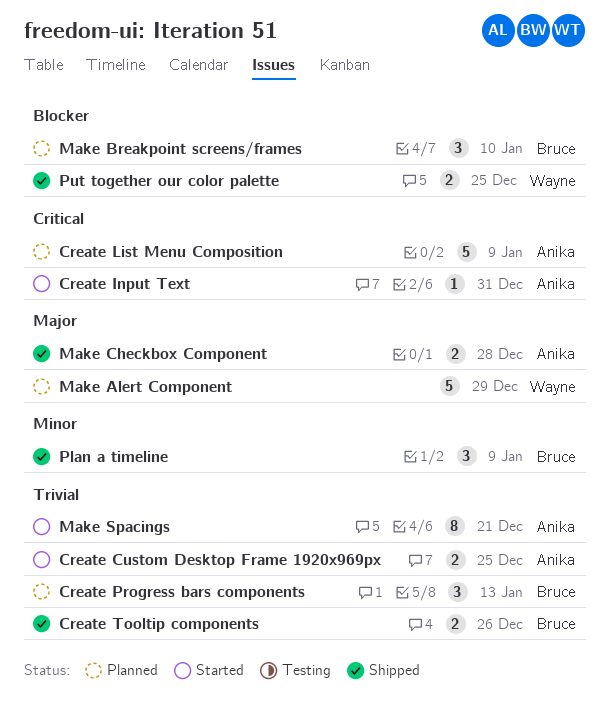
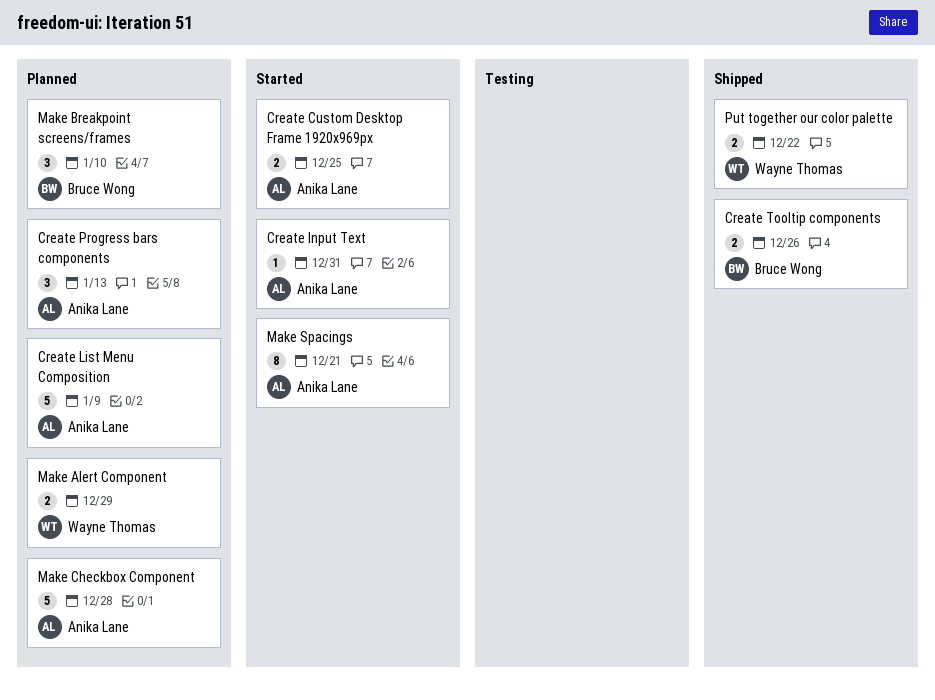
Create Progress bars components, owner: Bruce Wong -> Anika Lane
Make Alert Component, estimate: 5 -> 2
Make Checkbox Component, status: Shipped -> Planned
Make Checkbox Component, estimate: 2 -> 5
Plan a timeline: present -> none
Put together our color palette, due: Dec 25 -> Dec 22

